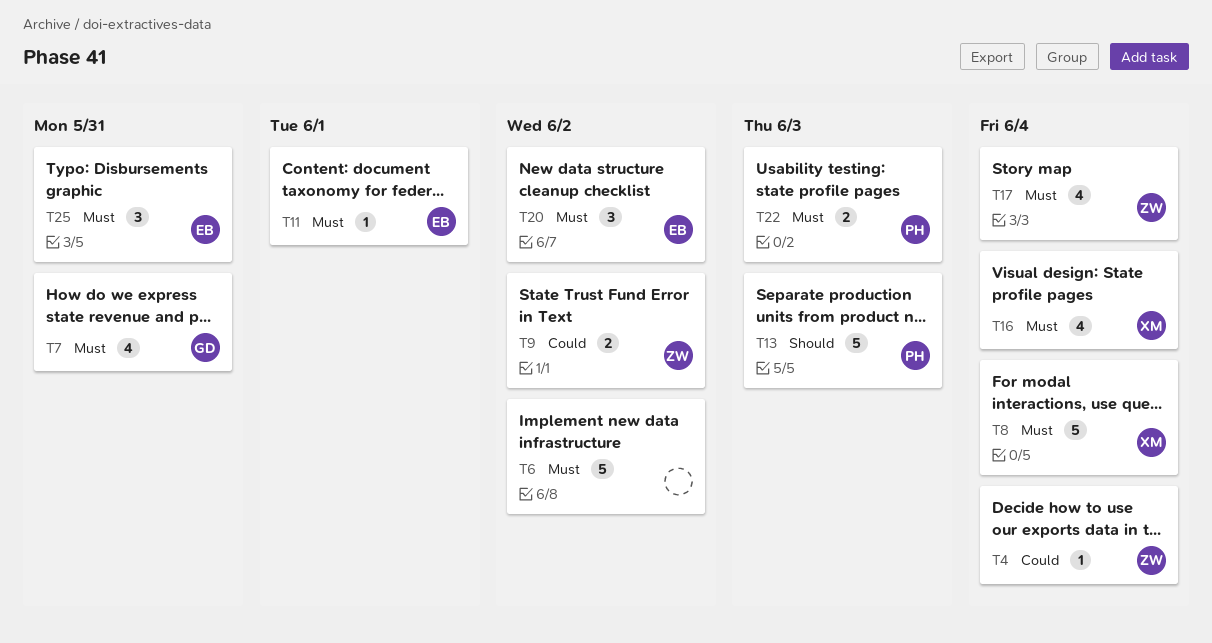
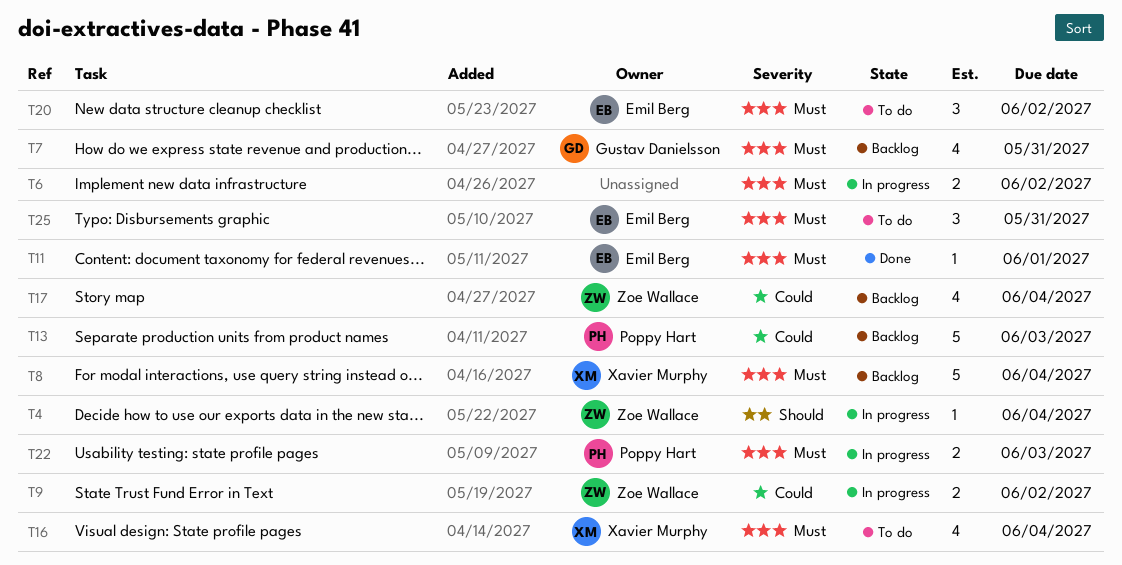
T4, priority: Could -> Should
T6, estimate: 5 -> 2
T13, priority: Should -> Could
T17, priority: Must -> Could

